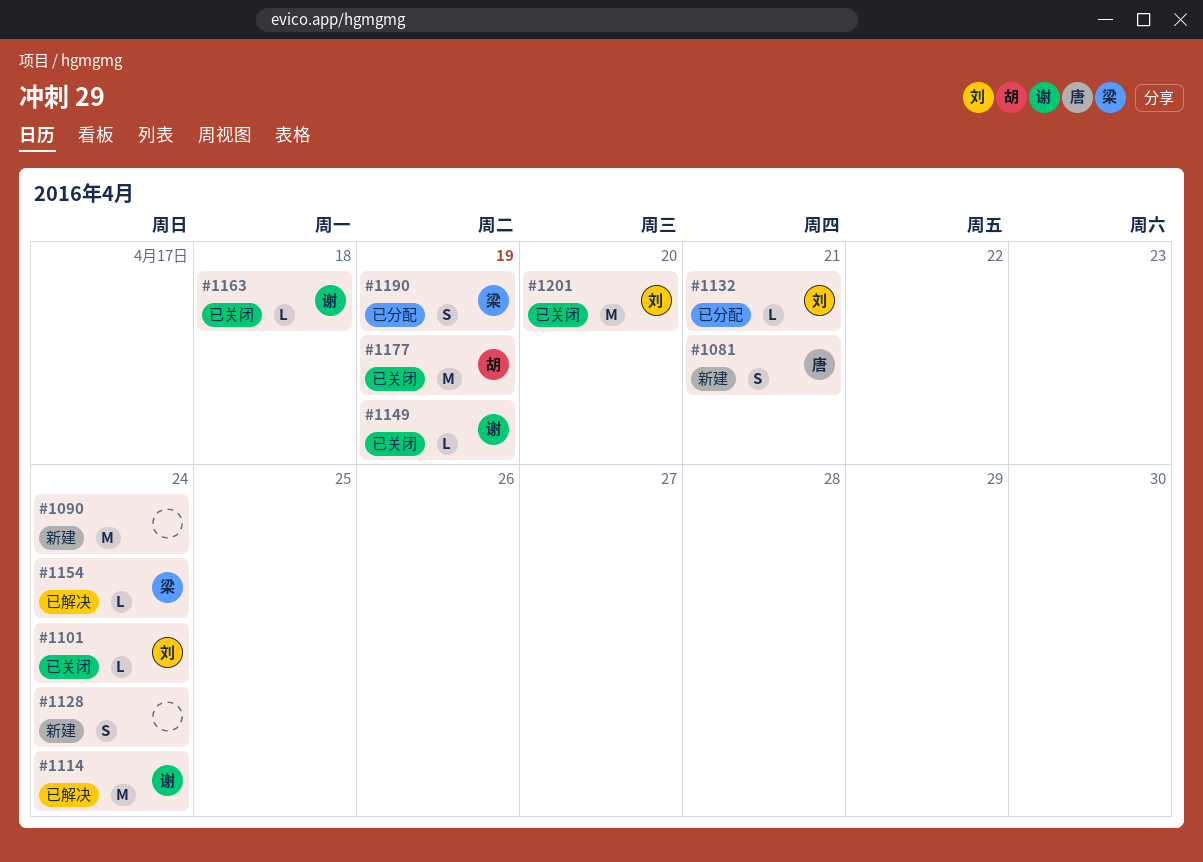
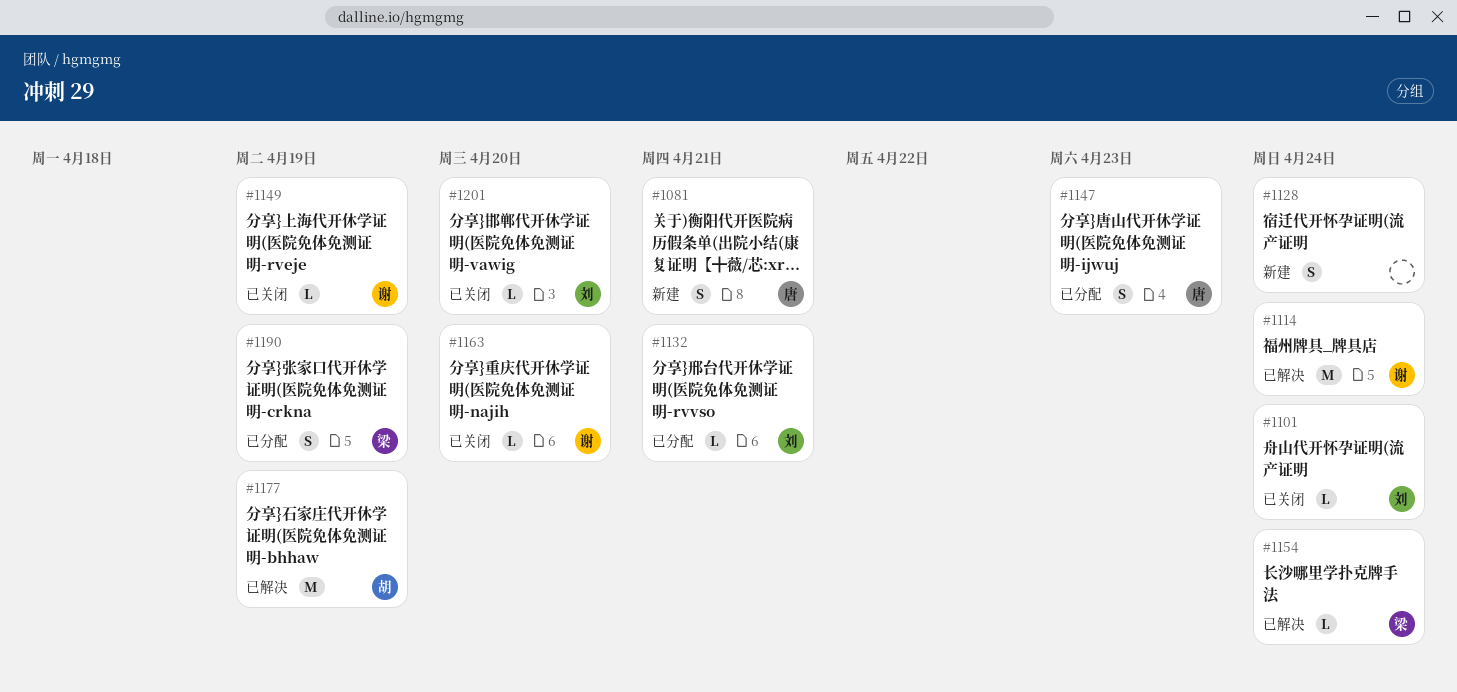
#1090: present -> none
#1147: none -> present
#1163, due: Apr 18 -> Apr 20
#1177, status: 已关闭 -> 已解决
#1201, estimate: M -> L

